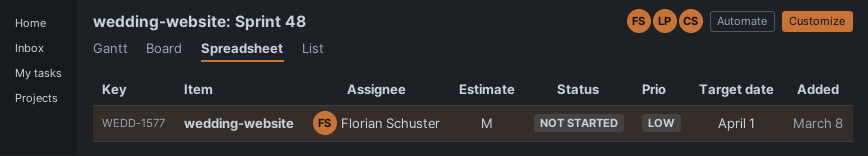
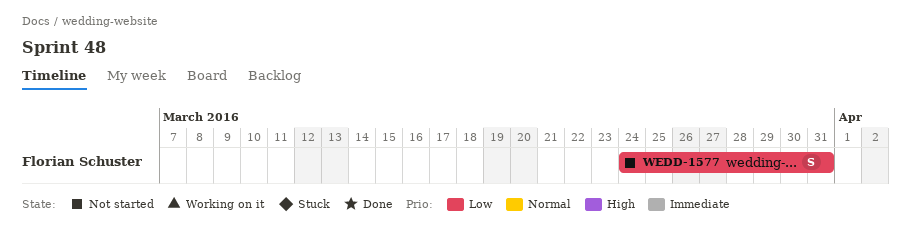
WEDD-1577, estimate: M -> S
WEDD-1577, due: Apr 1 -> Mar 31

